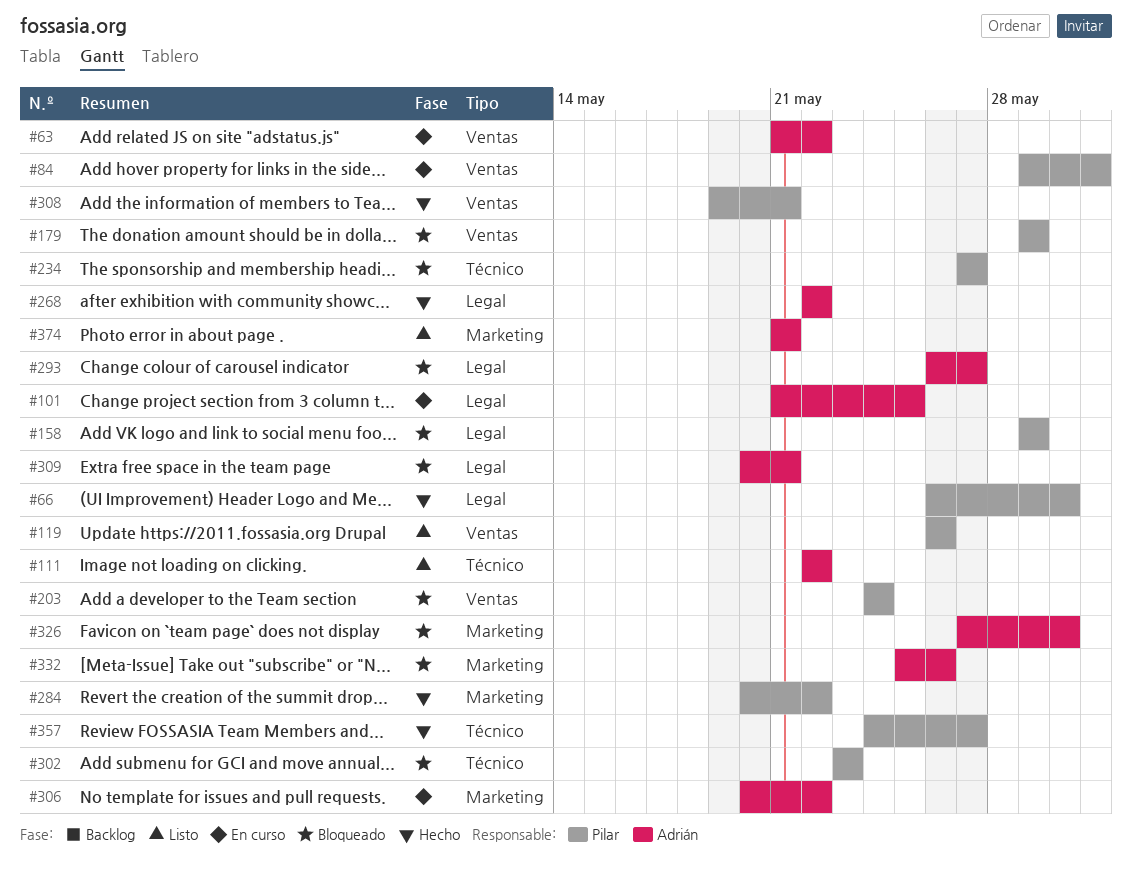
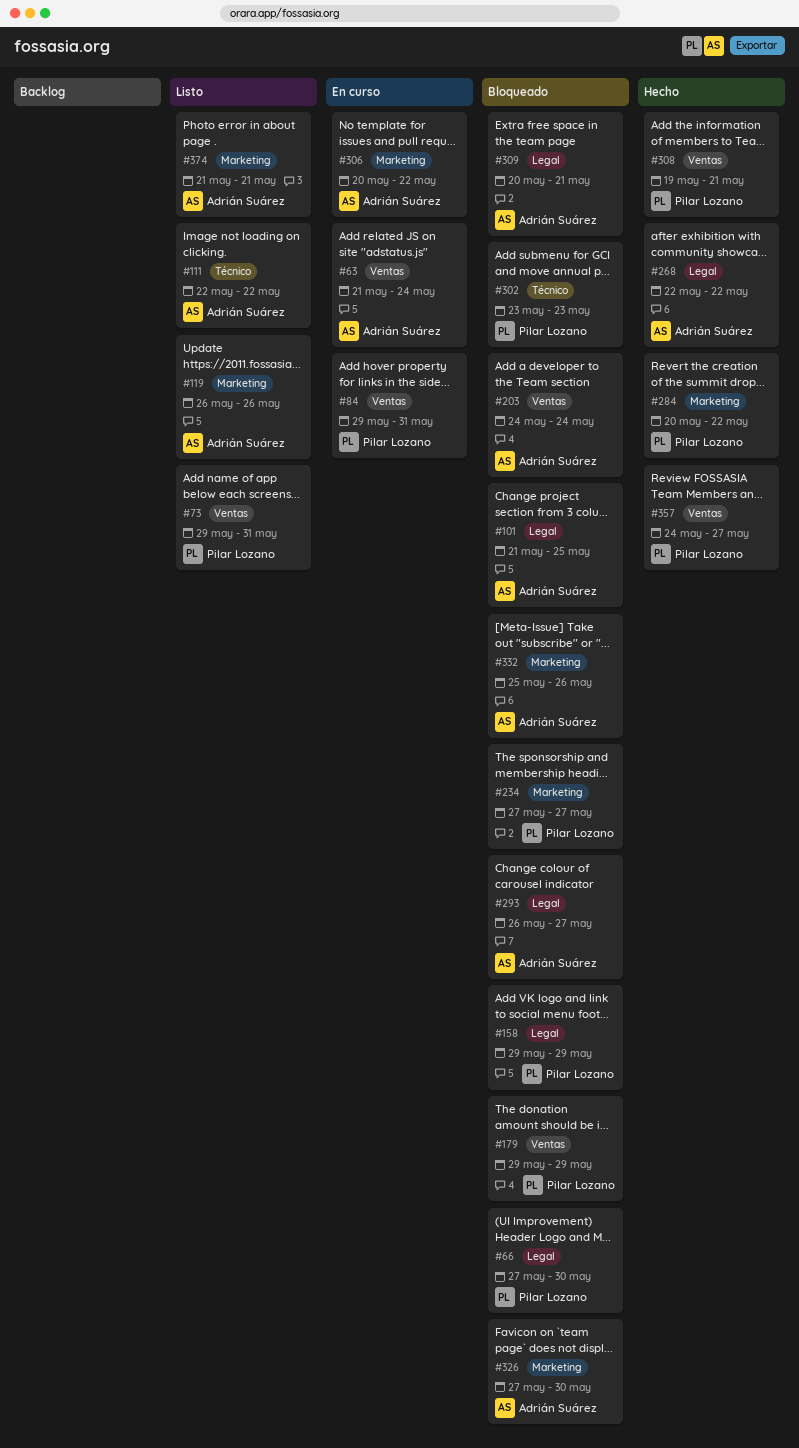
#63, due: May 22 -> May 24
#66, status: Hecho -> Bloqueado
#66, start: May 26 -> May 27
#73: none -> present
#101, status: En curso -> Bloqueado
#119, owner: Pilar Lozano -> Adrián Suárez
#119, label: Ventas -> Marketing
#203, owner: Pilar Lozano -> Adrián Suárez
#234, label: Técnico -> Marketing
#357, label: Técnico -> Ventas

